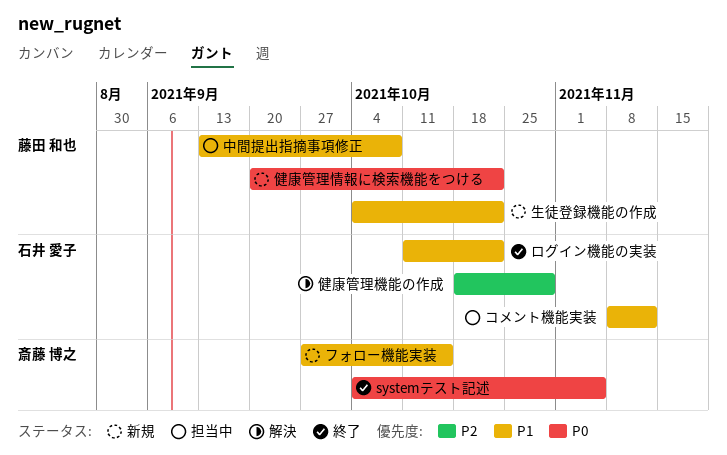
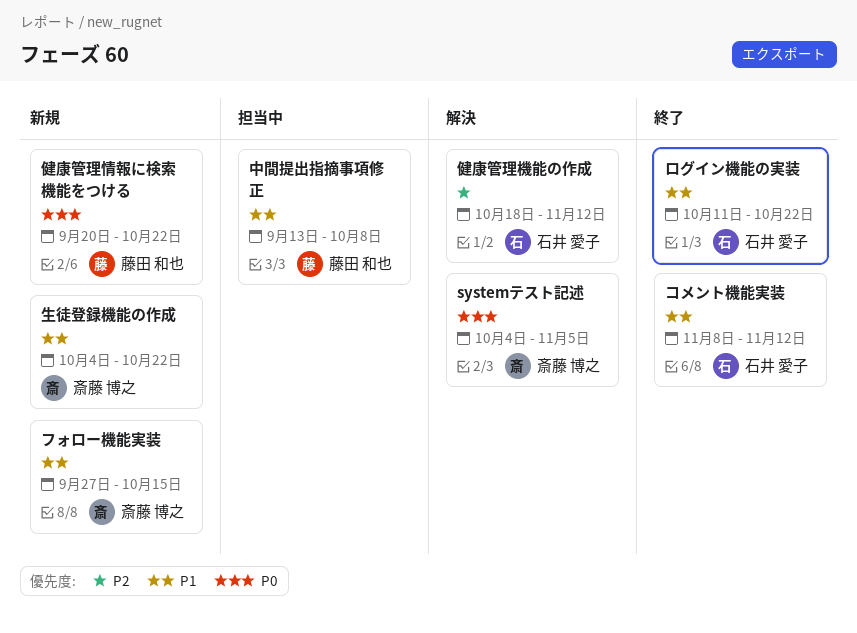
systemテスト記述, status: 終了 -> 解決
コメント機能実装, status: 担当中 -> 終了
健康管理機能の作成, due: Oct 29 -> Nov 12
生徒登録機能の作成, owner: 藤田 和也 -> 斎藤 博之

